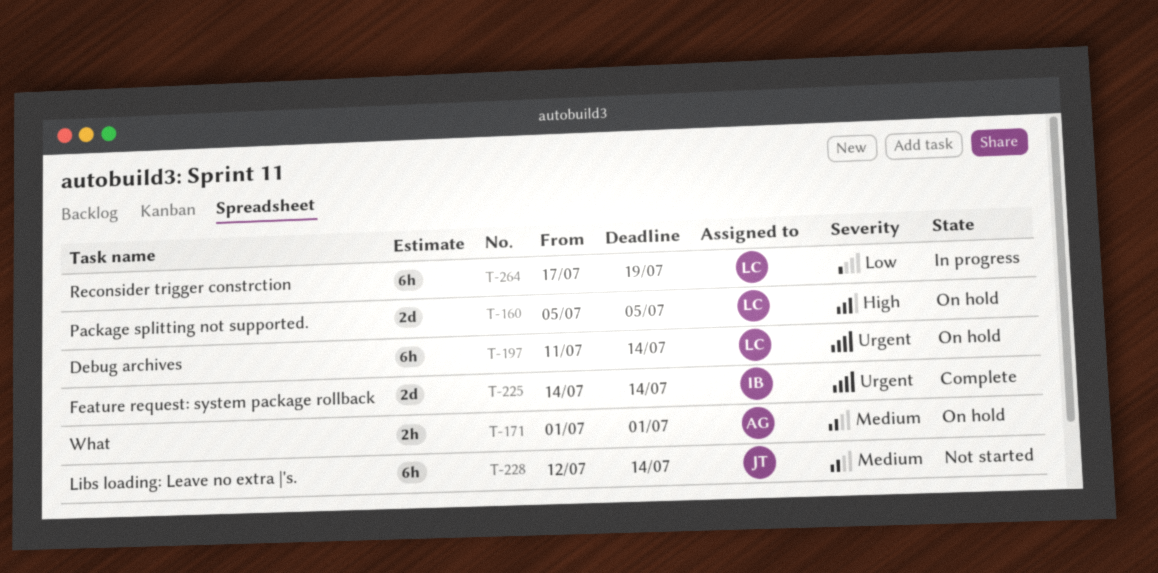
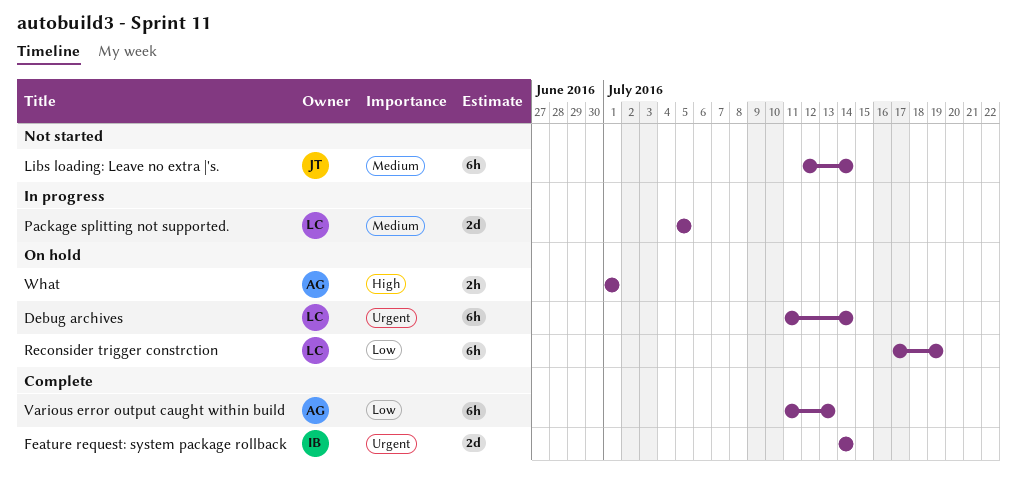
Package splitting not supported., status: On hold -> In progress
Package splitting not supported., priority: High -> Medium
Reconsider trigger constrction, status: In progress -> On hold
Various error output caught within build: none -> present
What, priority: Medium -> High

